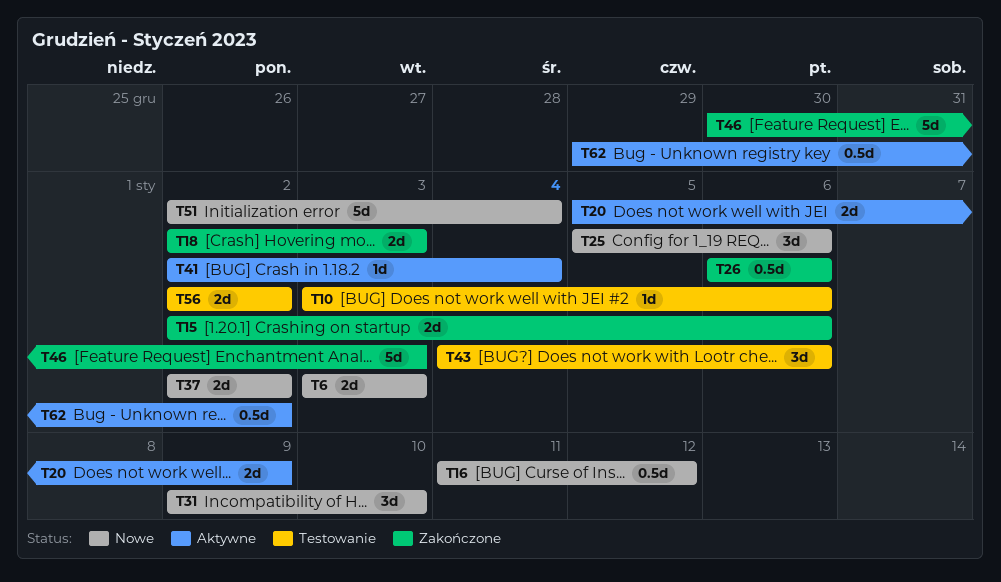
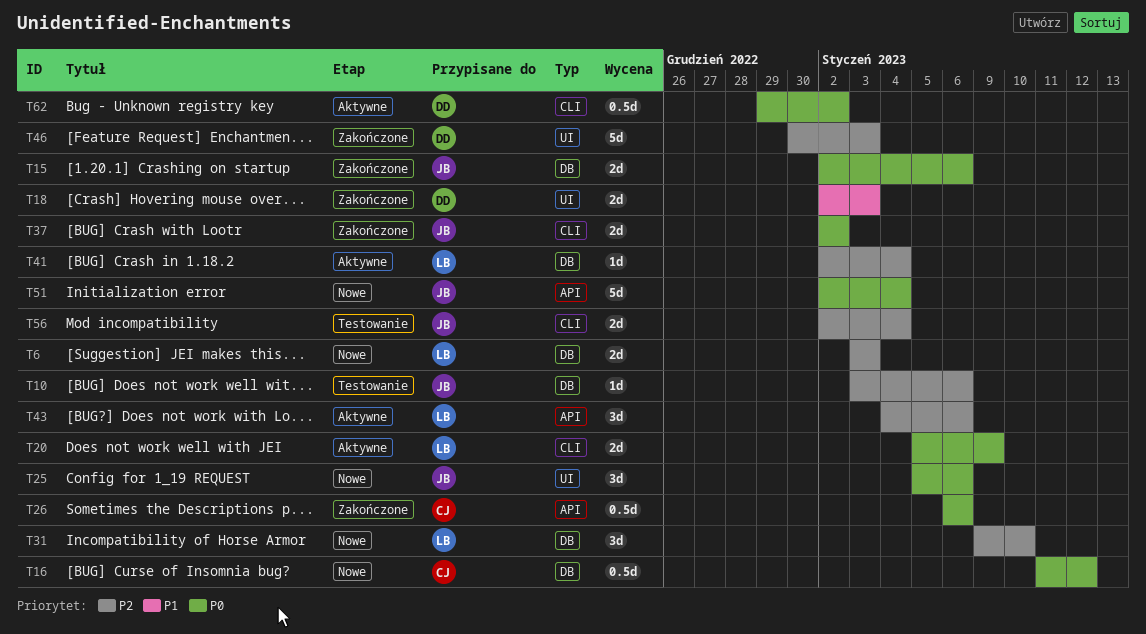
T37, status: Nowe -> Zakończone
T43, status: Testowanie -> Aktywne
T56, due: Jan 2 -> Jan 4

